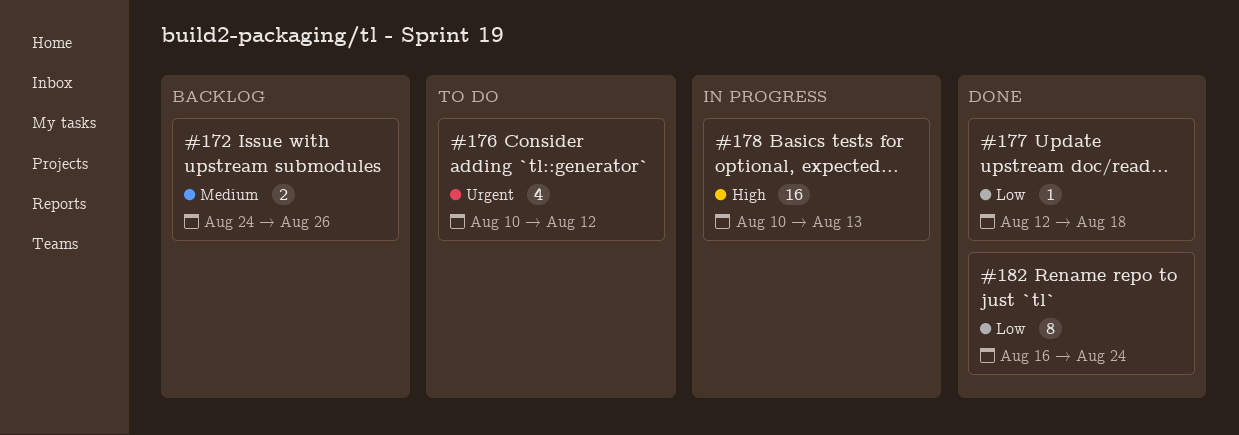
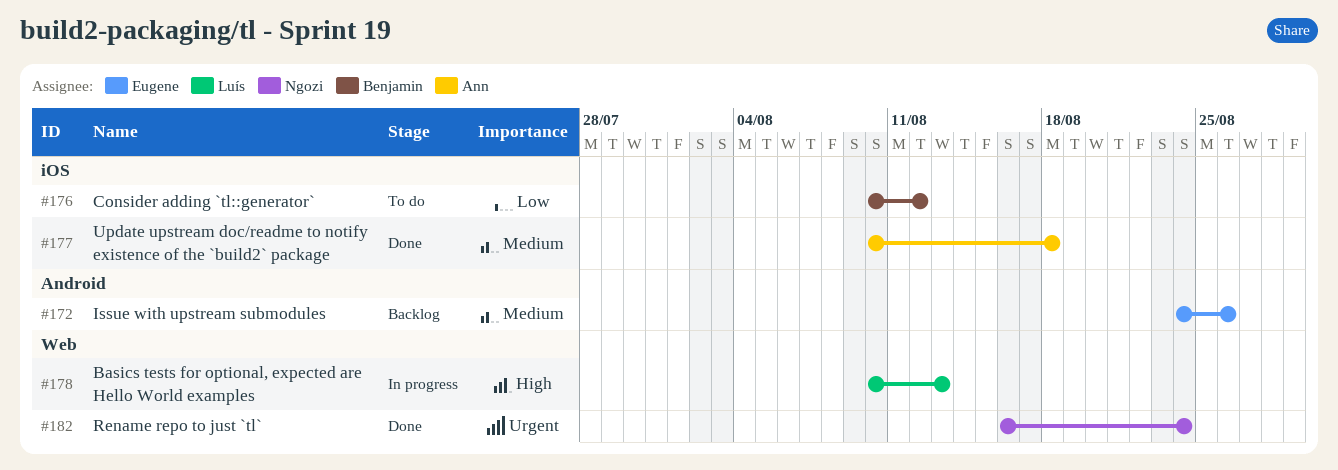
#176, priority: Urgent -> Low
#177, priority: Low -> Medium
#177, start: Aug 12 -> Aug 10
#182, priority: Low -> Urgent

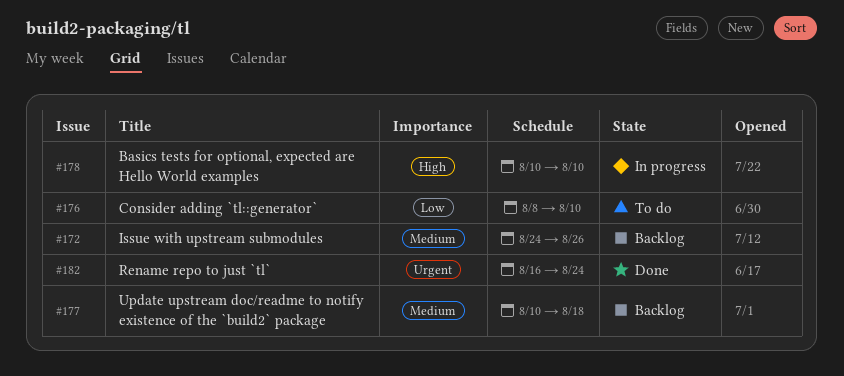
#176, start: Aug 10 -> Aug 8
#176, due: Aug 12 -> Aug 10
#177, status: Done -> Backlog
#178, due: Aug 13 -> Aug 10

